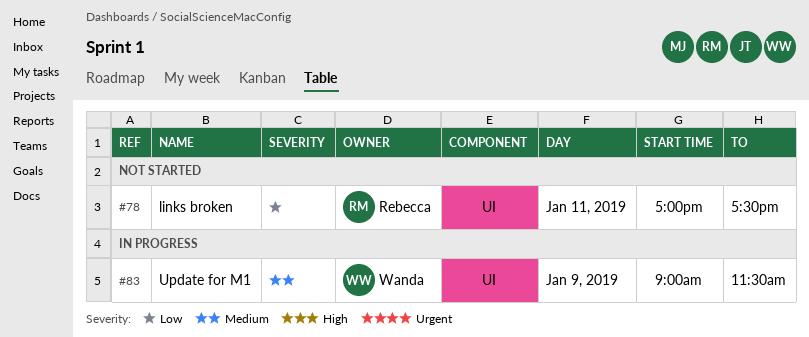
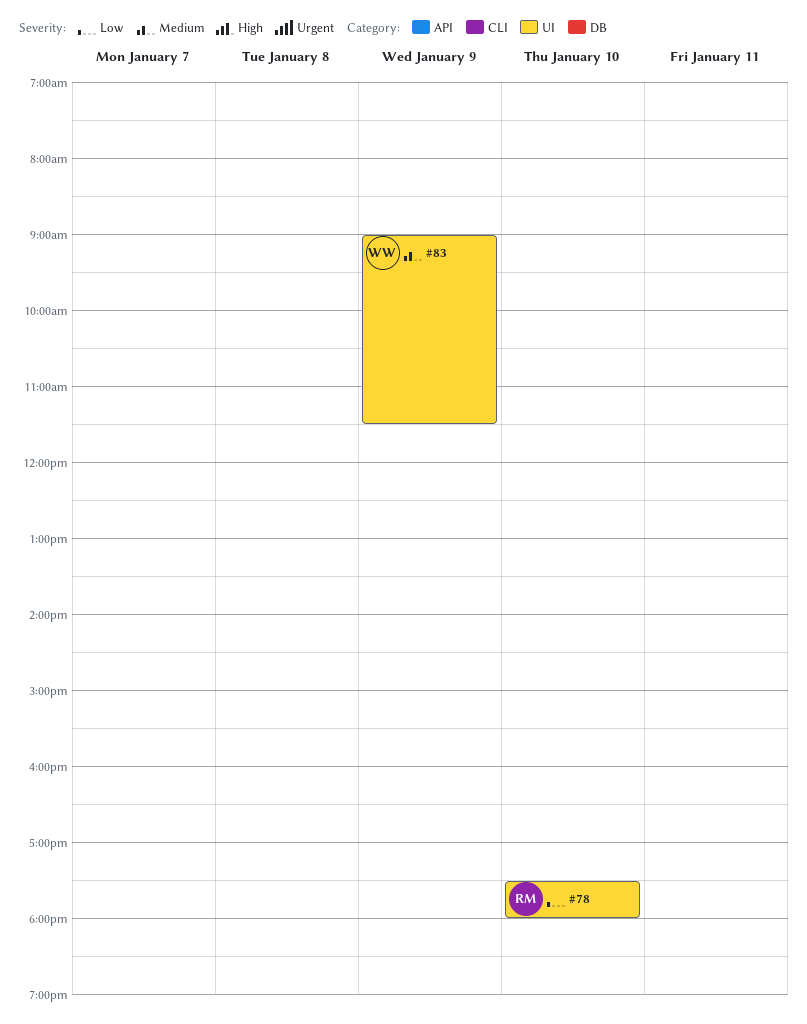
#78, day: Jan 11 -> Jan 10
#78, begins: 17:00 -> 17:30
#78, ends: 17:30 -> 18:00

